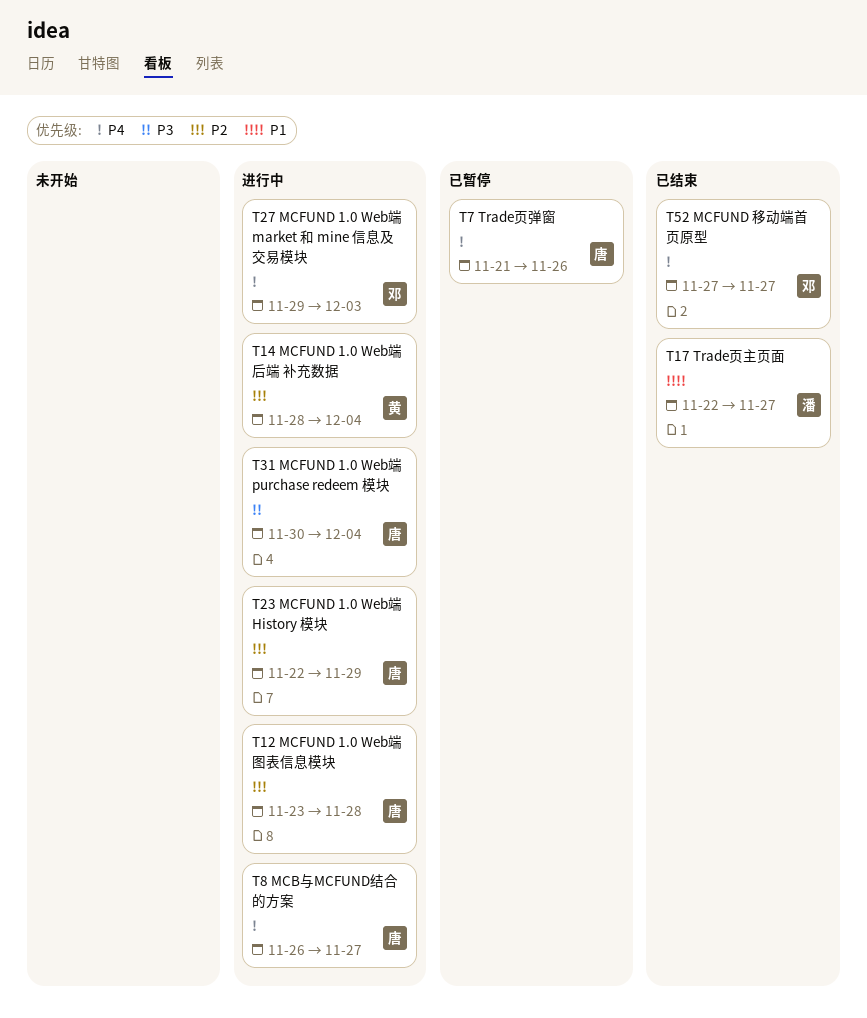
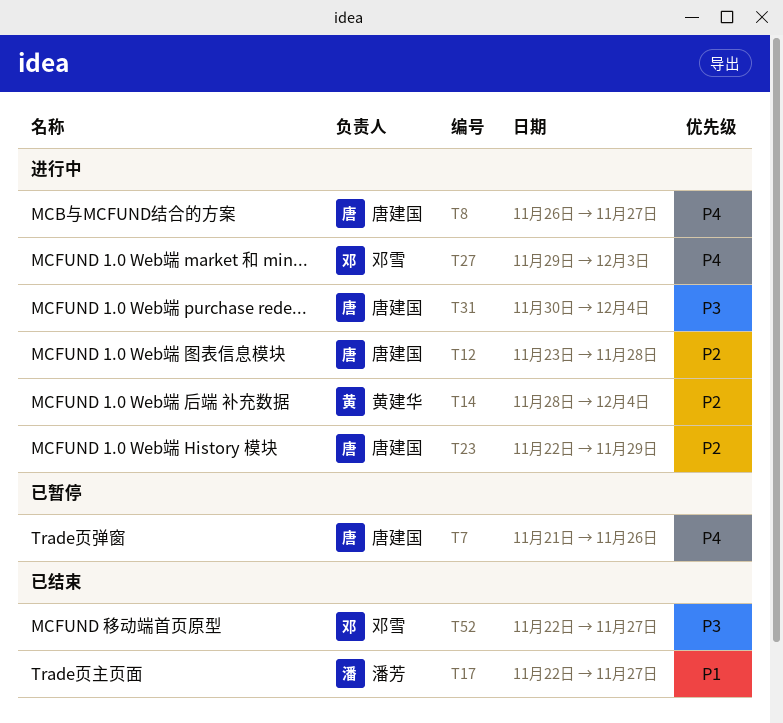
T52, priority: P4 -> P3
T52, start: Nov 27 -> Nov 22

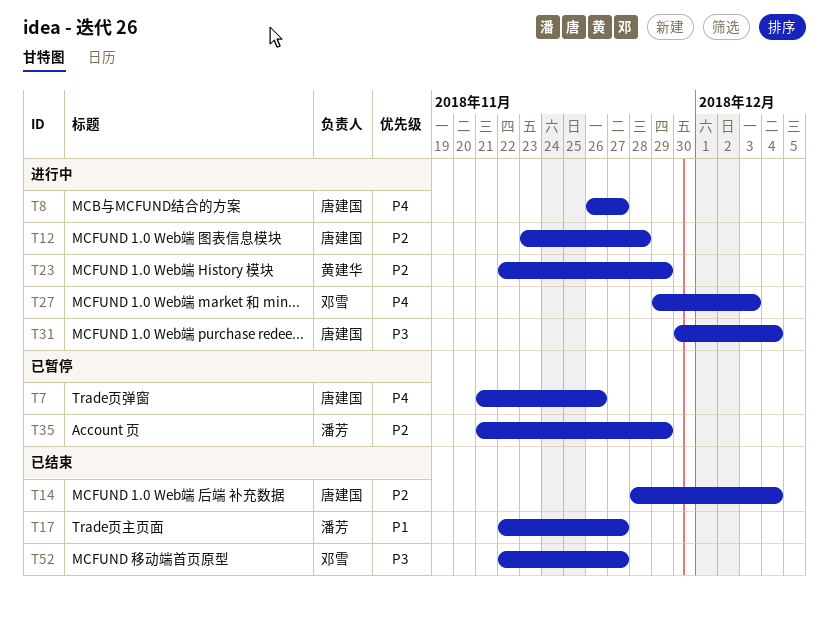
T14, status: 进行中 -> 已结束
T14, owner: 黄建华 -> 唐建国
T23, owner: 唐建国 -> 黄建华
T35: none -> present

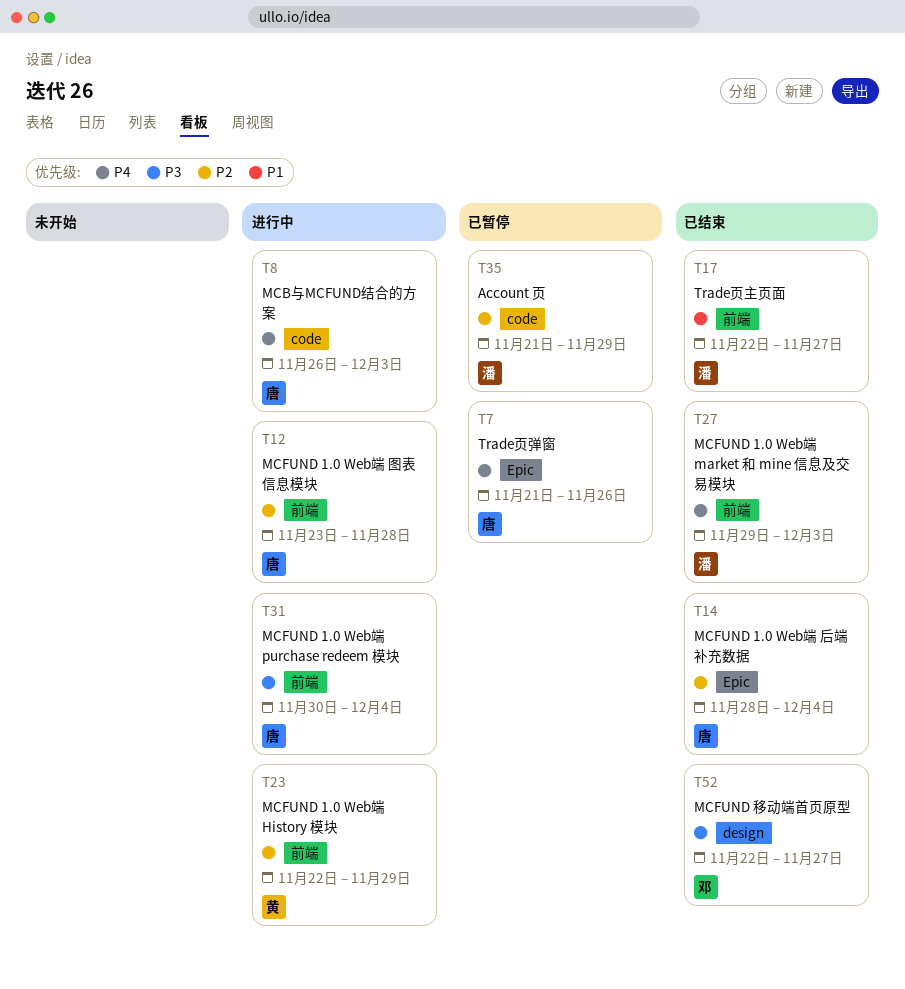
T8, due: Nov 27 -> Dec 3
T27, status: 进行中 -> 已结束
T27, owner: 邓雪 -> 潘芳

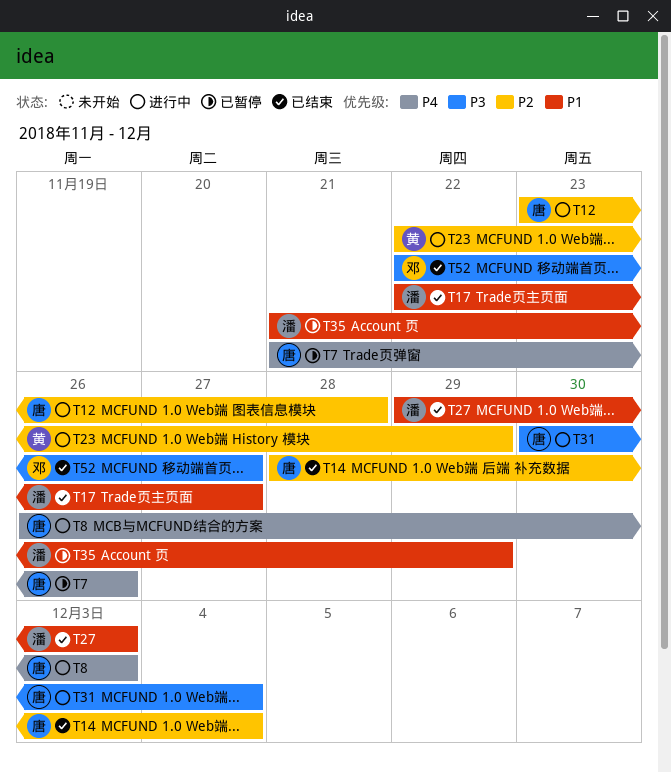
T27, priority: P4 -> P1
T35, priority: P2 -> P1

